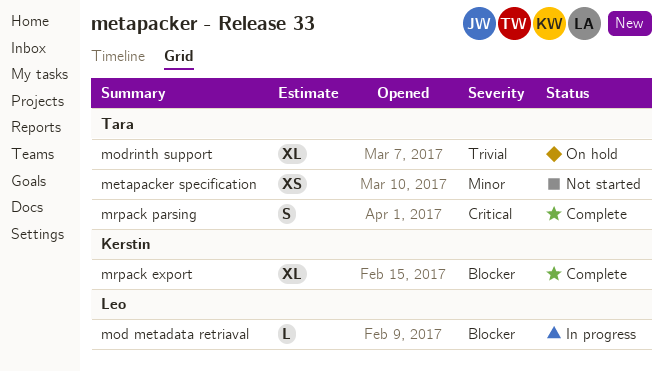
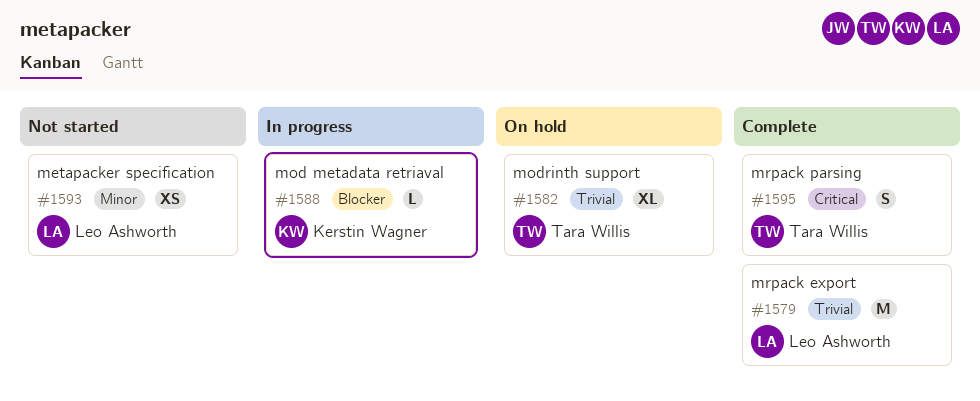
metapacker specification, owner: Tara Willis -> Leo Ashworth
mod metadata retriaval, owner: Leo Ashworth -> Kerstin Wagner
mrpack export, owner: Kerstin Wagner -> Leo Ashworth
mrpack export, priority: Blocker -> Trivial
mrpack export, estimate: XL -> M

